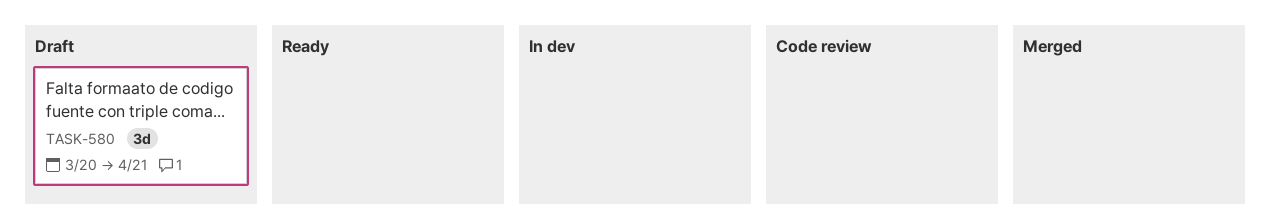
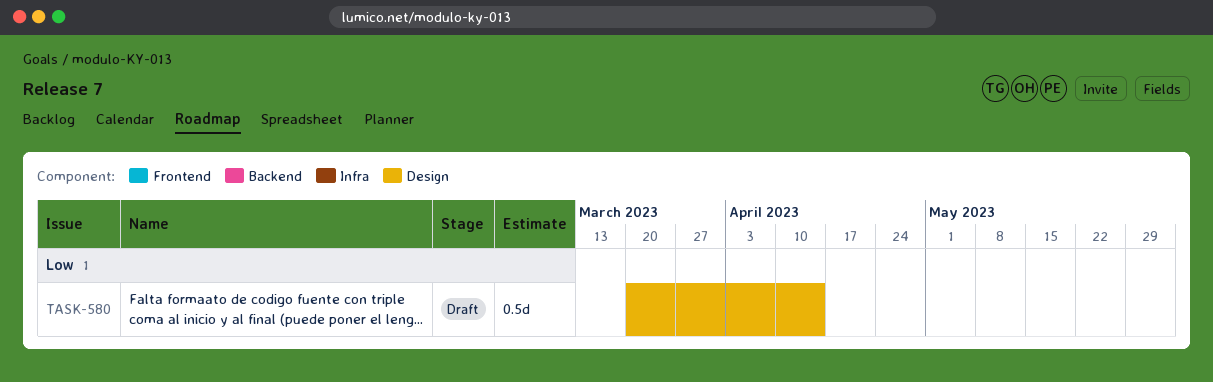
TASK-580, estimate: 3d -> 0.5d
TASK-580, due: Apr 21 -> Apr 14

